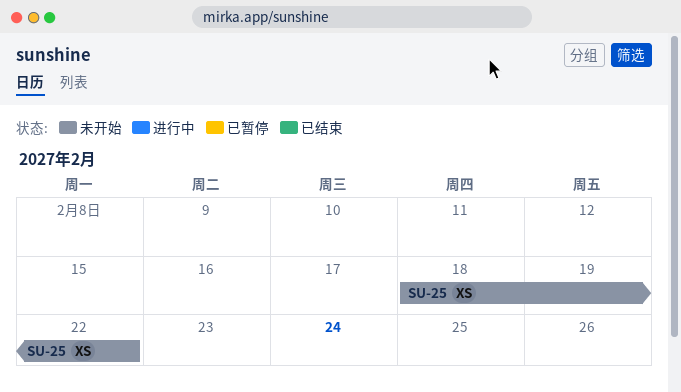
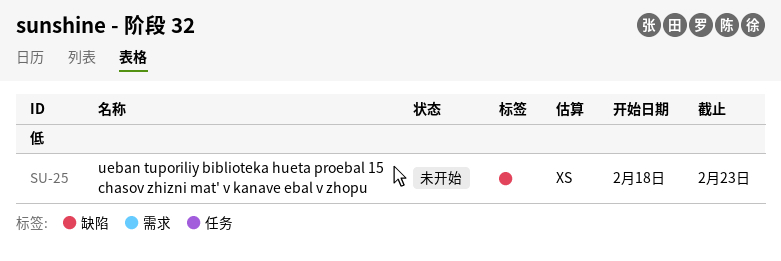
SU-25, due: Feb 22 -> Feb 23

